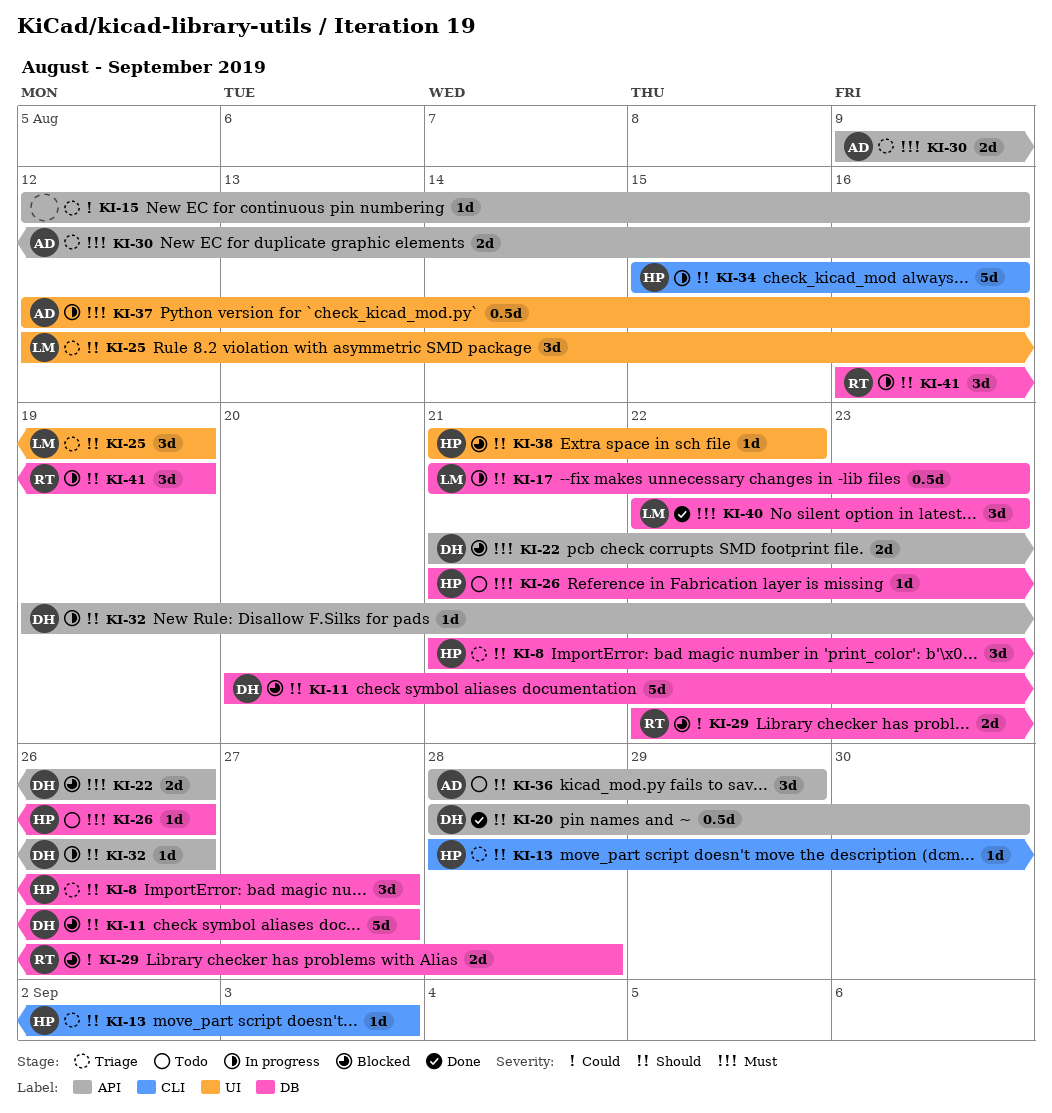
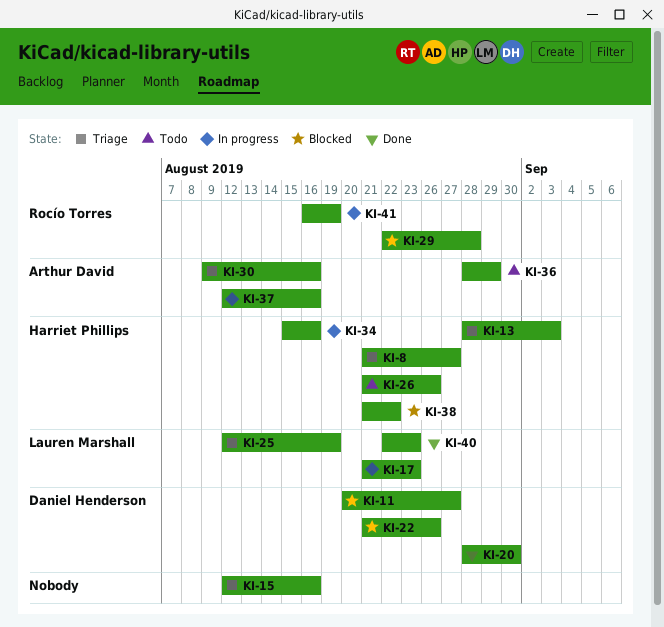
KI-32: present -> none

